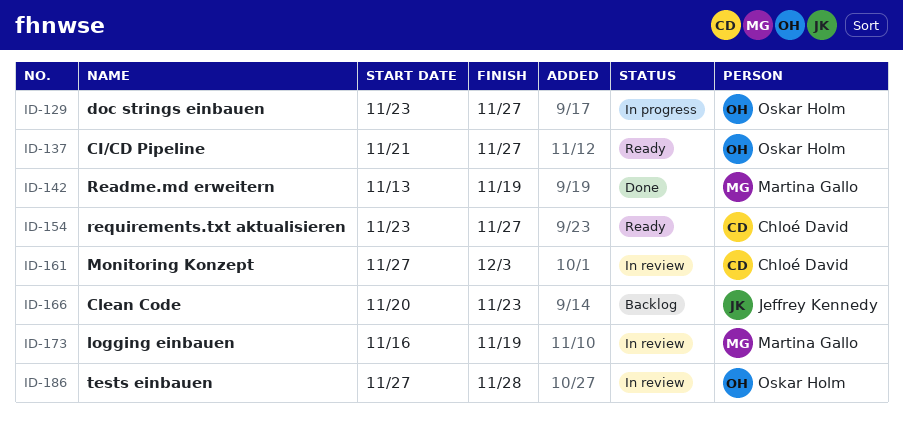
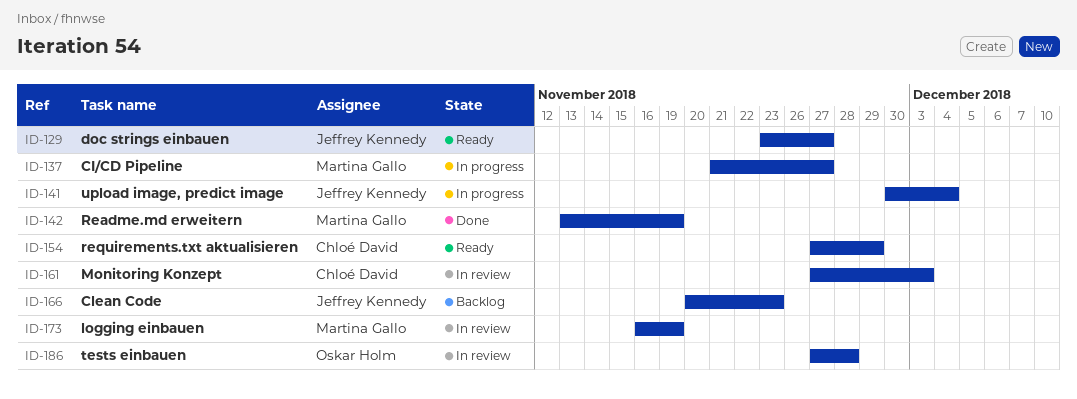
ID-129, status: In progress -> Ready
ID-129, owner: Oskar Holm -> Jeffrey Kennedy
ID-137, status: Ready -> In progress
ID-137, owner: Oskar Holm -> Martina Gallo
ID-141: none -> present
ID-154, start: Nov 23 -> Nov 27
ID-154, due: Nov 27 -> Nov 29

